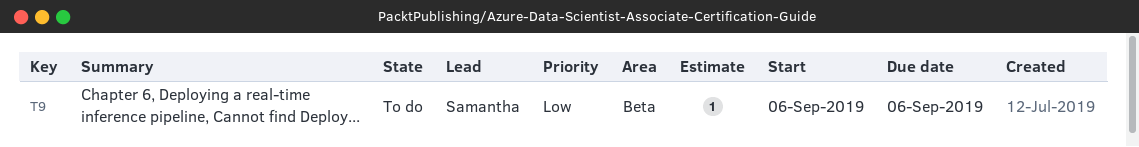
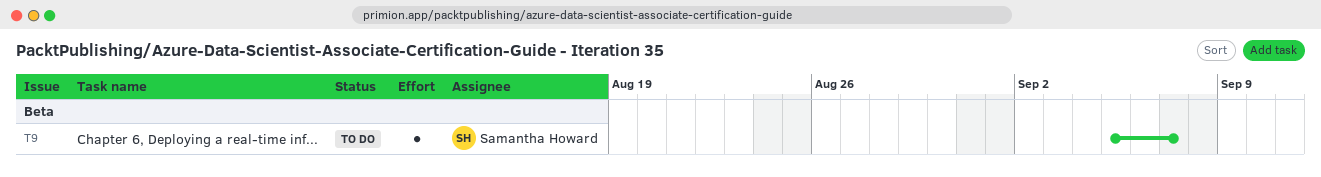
T9, start: Sep 6 -> Sep 5
T9, due: Sep 6 -> Sep 7

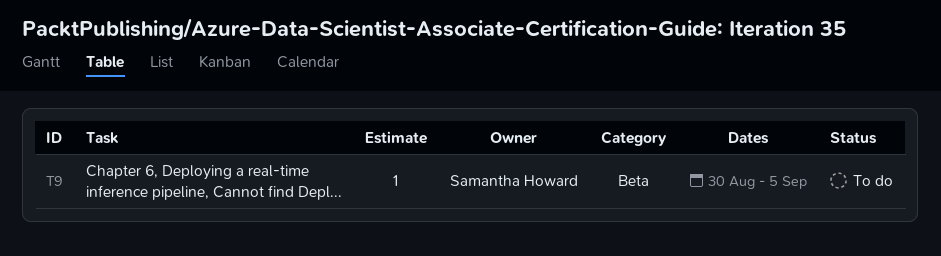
T9, start: Sep 5 -> Aug 30
T9, due: Sep 7 -> Sep 5

